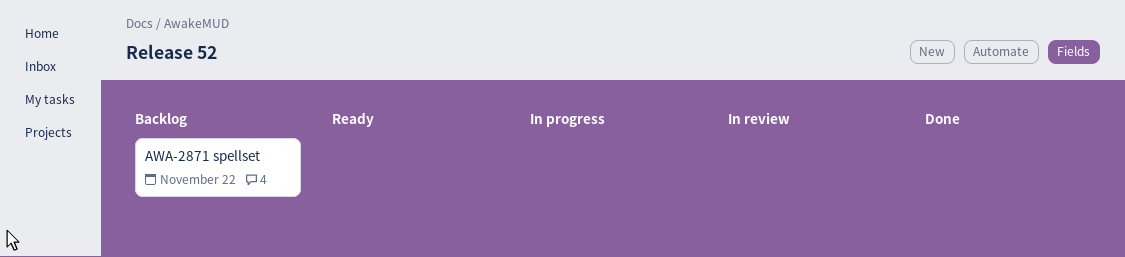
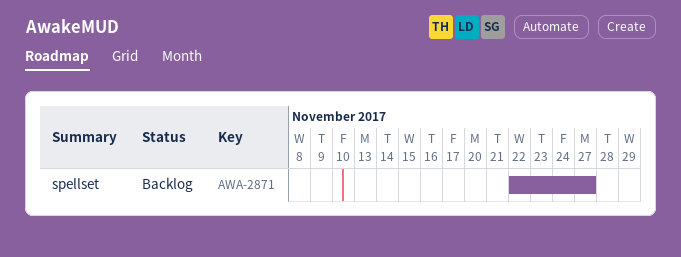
AWA-2871, due: Nov 22 -> Nov 27

